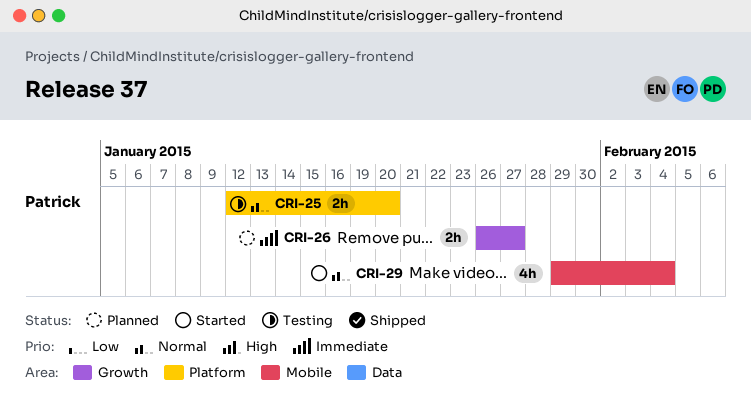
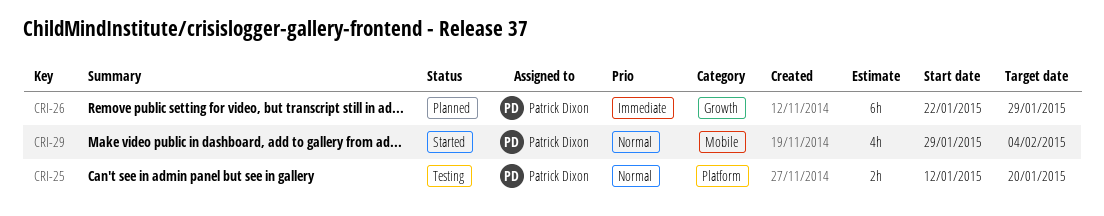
CRI-26, estimate: 2h -> 6h
CRI-26, start: Jan 26 -> Jan 22
CRI-26, due: Jan 27 -> Jan 29

